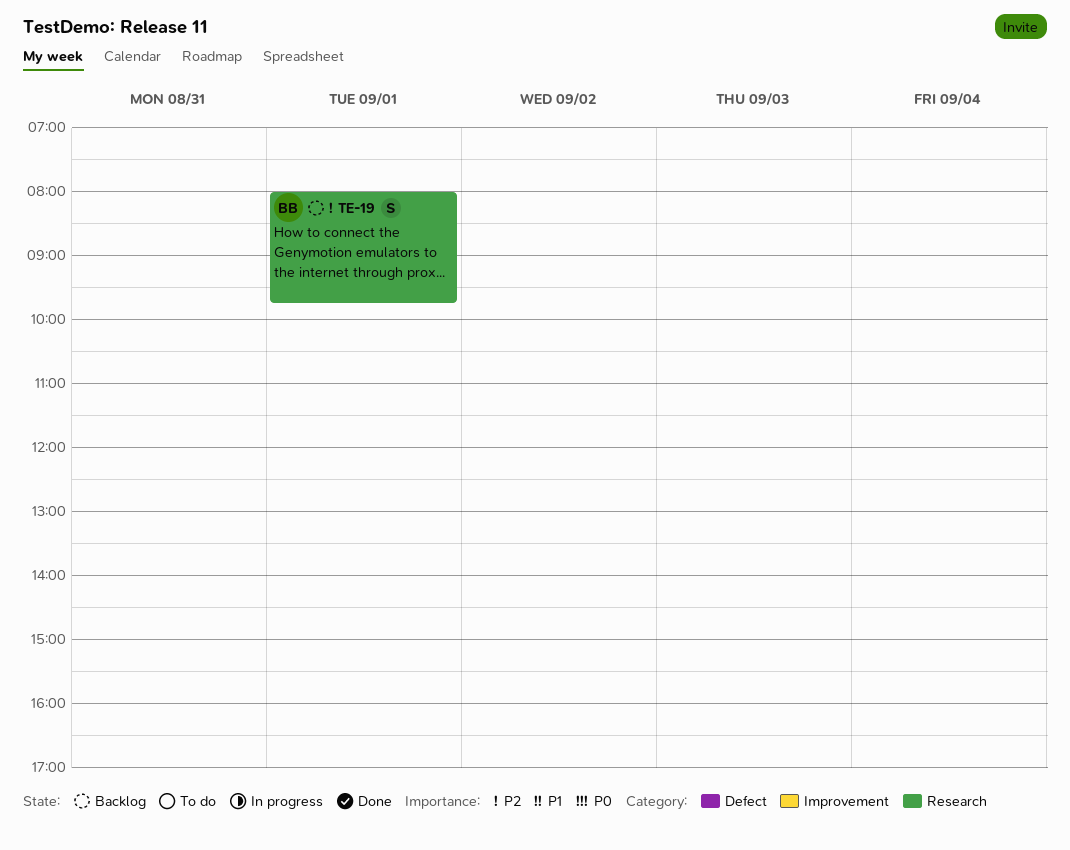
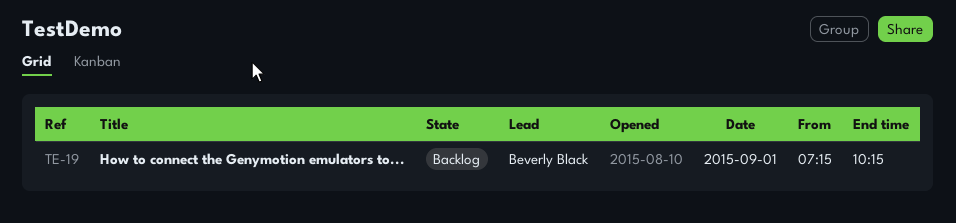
TE-19, begins: 08:00 -> 07:15
TE-19, ends: 09:45 -> 10:15

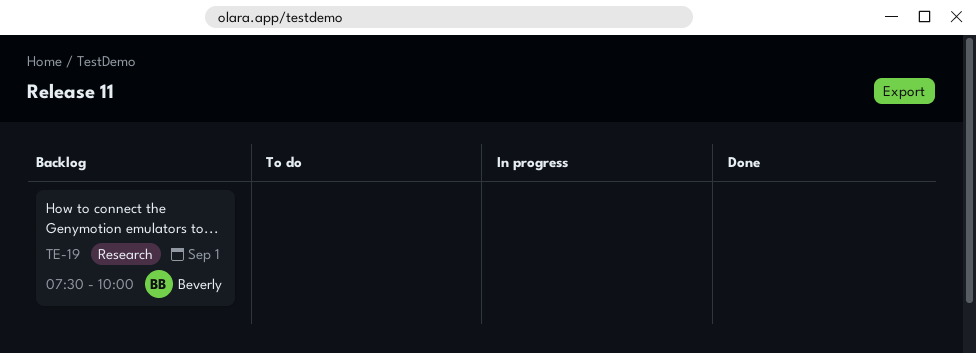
TE-19, begins: 07:15 -> 07:30
TE-19, ends: 10:15 -> 10:00

